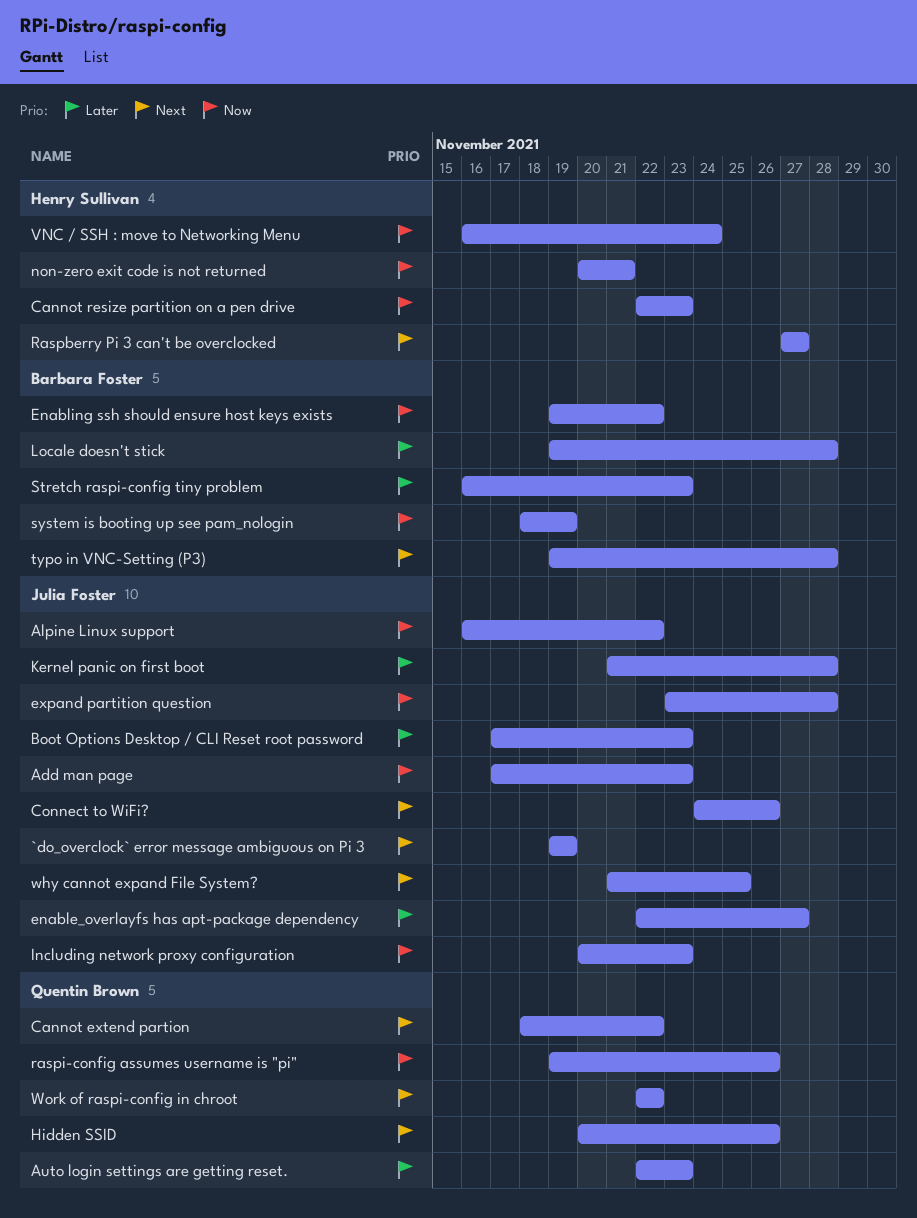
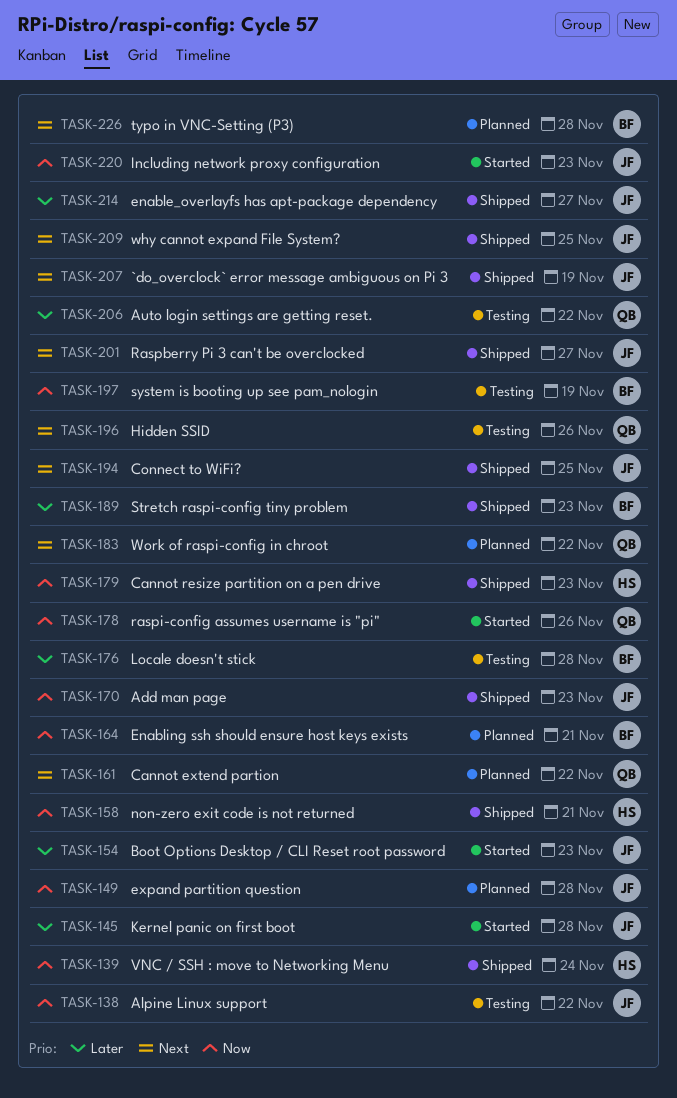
Auto login settings are getting reset., due: Nov 23 -> Nov 22
Connect to WiFi?, due: Nov 26 -> Nov 25
Enabling ssh should ensure host keys exists, due: Nov 22 -> Nov 21
Raspberry Pi 3 can't be overclocked, owner: Henry Sullivan -> Julia Foster

